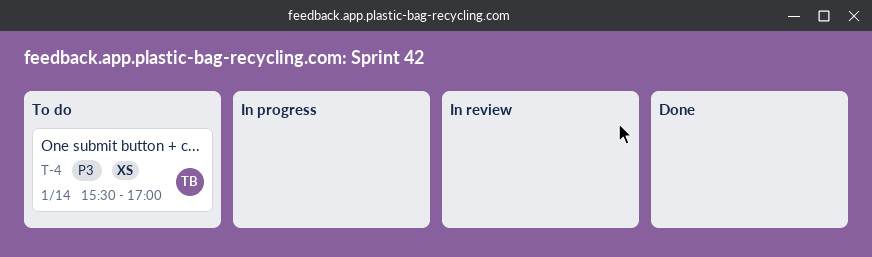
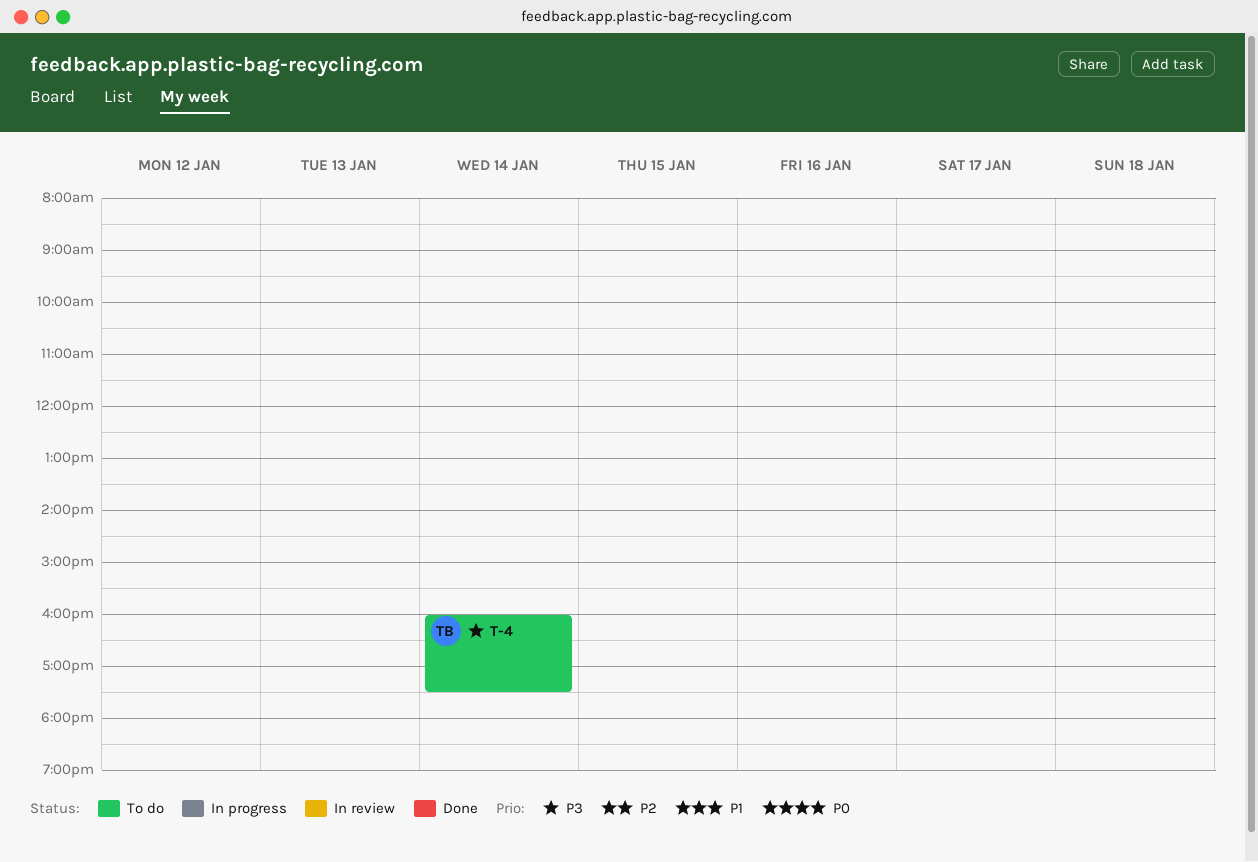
T-4, begins: 15:30 -> 16:00
T-4, ends: 17:00 -> 17:30

